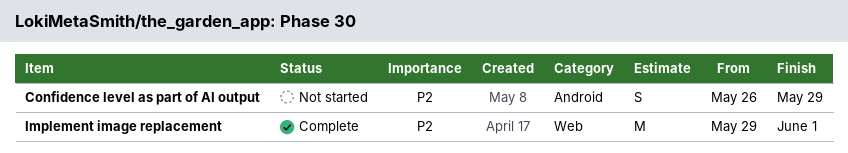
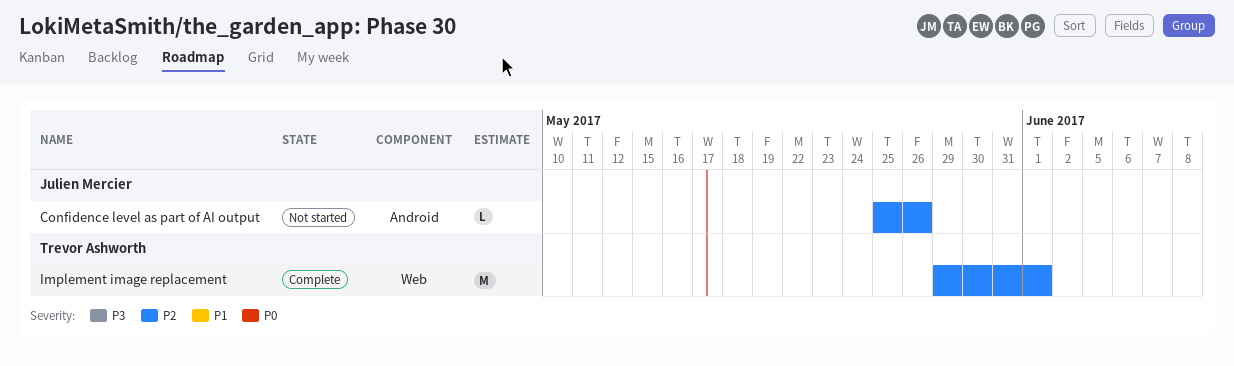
Confidence level as part of AI output, estimate: S -> L
Confidence level as part of AI output, start: May 26 -> May 25
Confidence level as part of AI output, due: May 29 -> May 26

